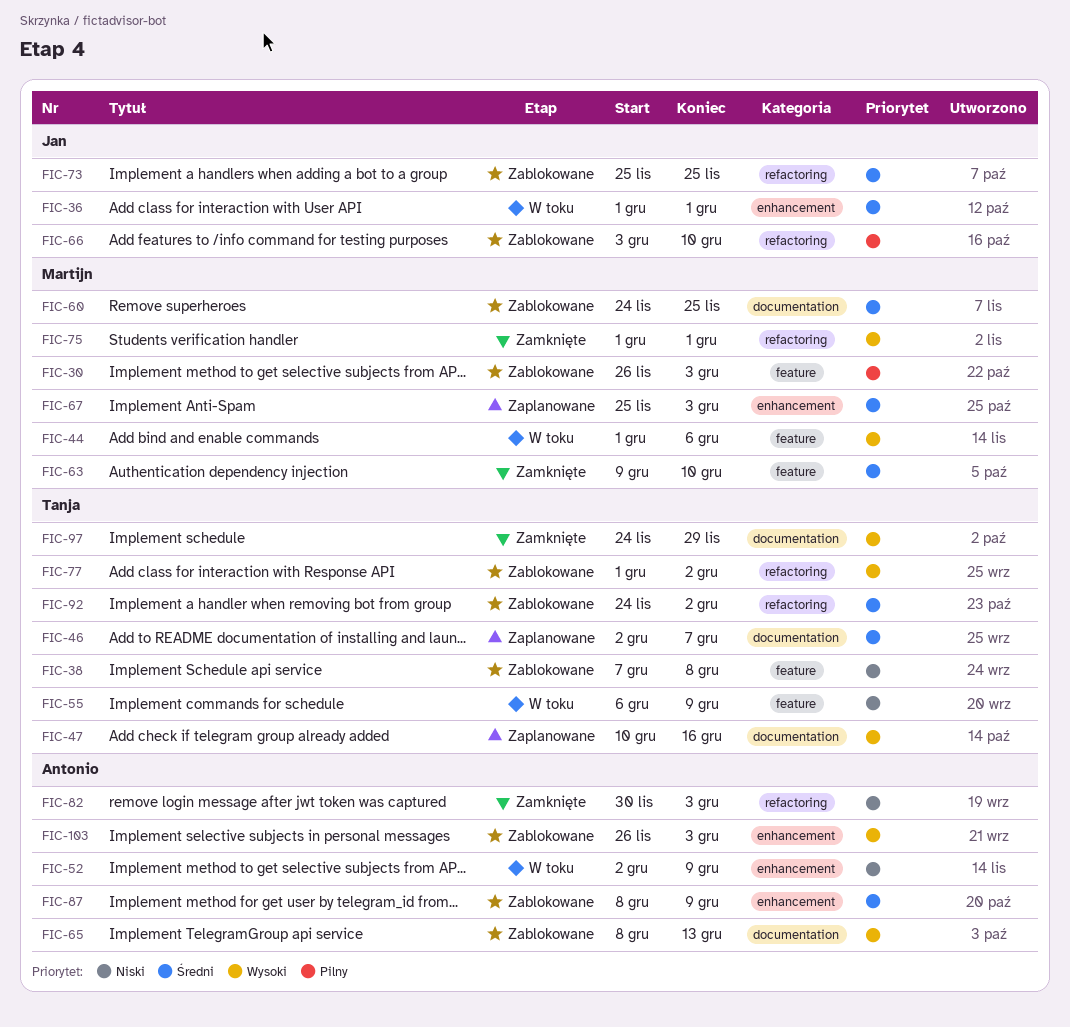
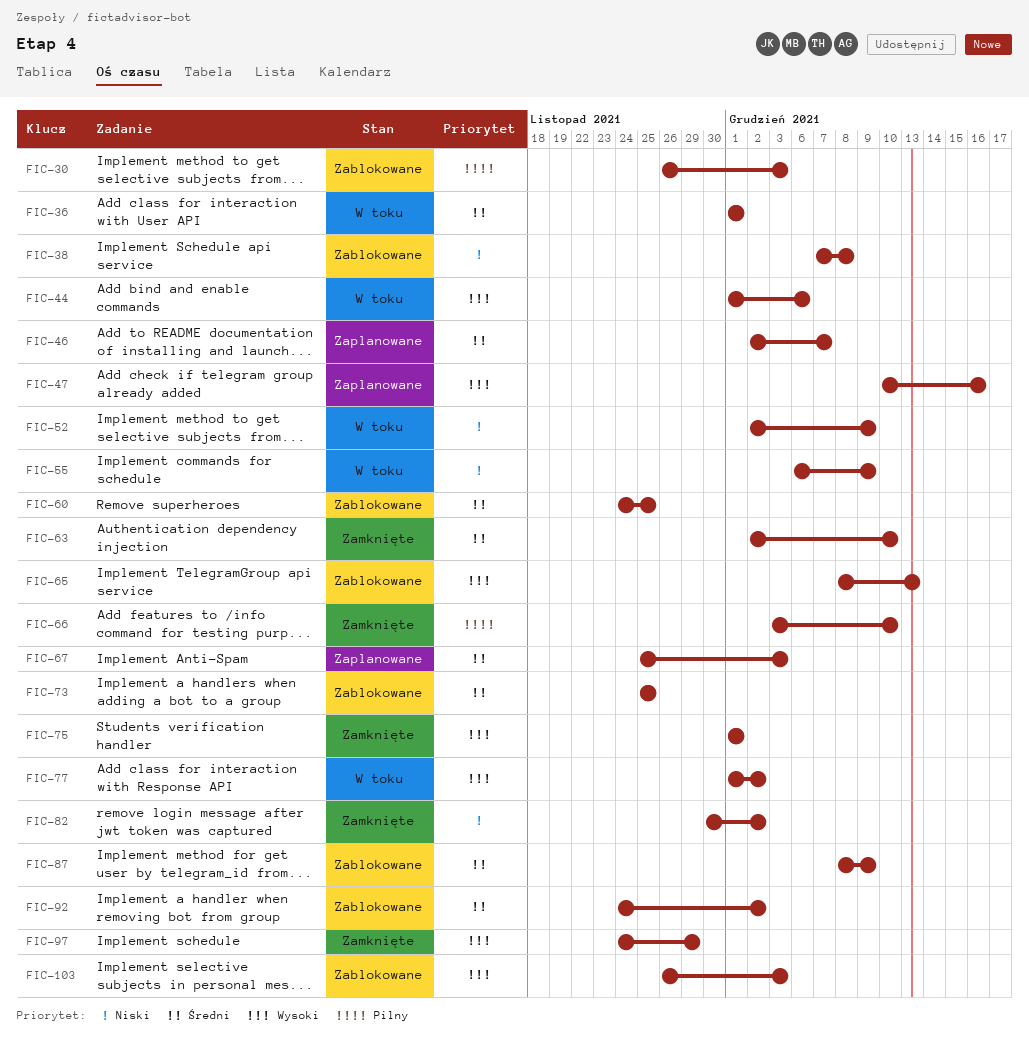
FIC-63, start: Dec 9 -> Dec 2
FIC-66, status: Zablokowane -> Zamknięte
FIC-77, status: Zablokowane -> W toku
FIC-82, due: Dec 3 -> Dec 2

